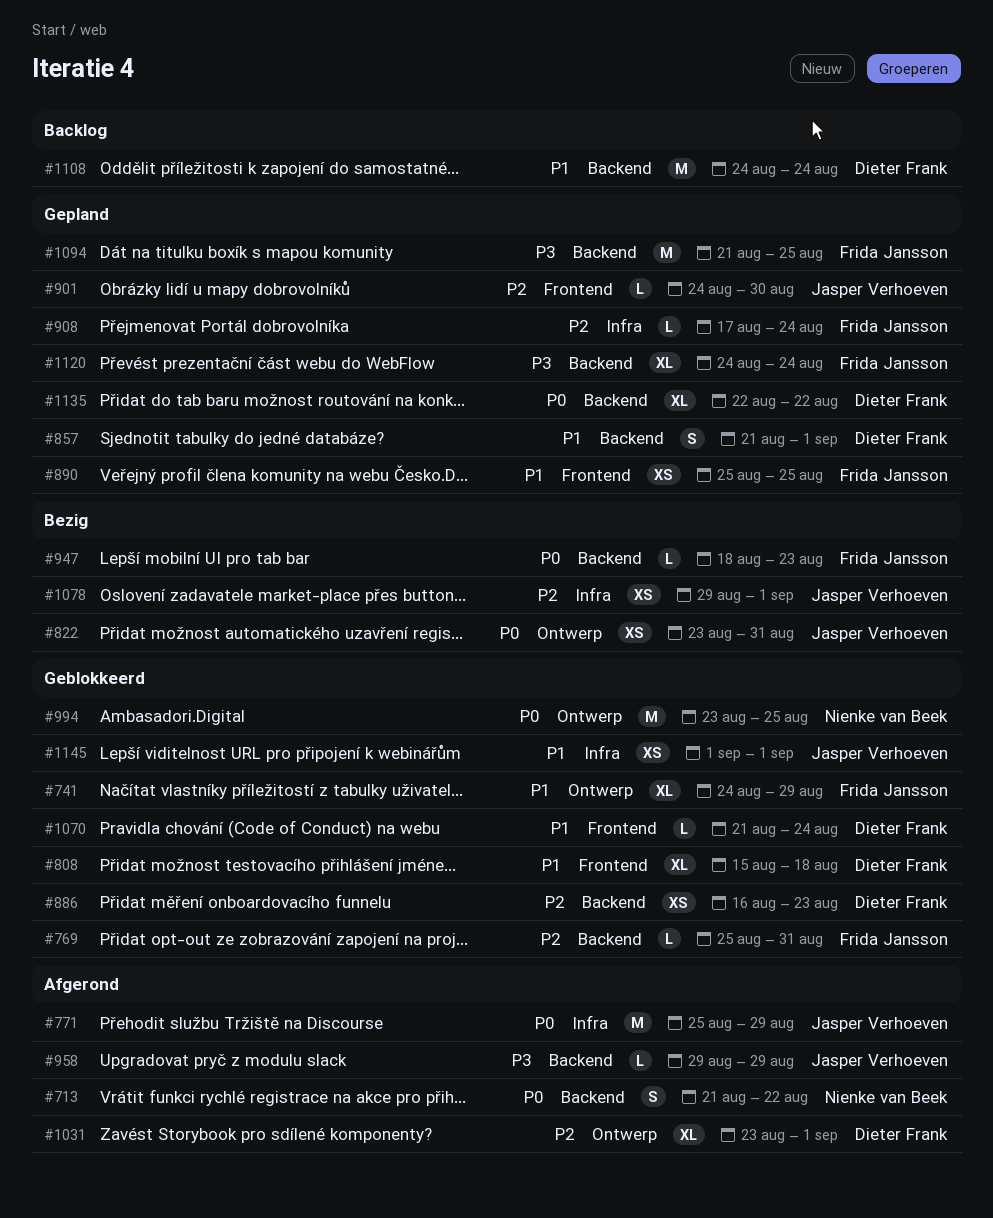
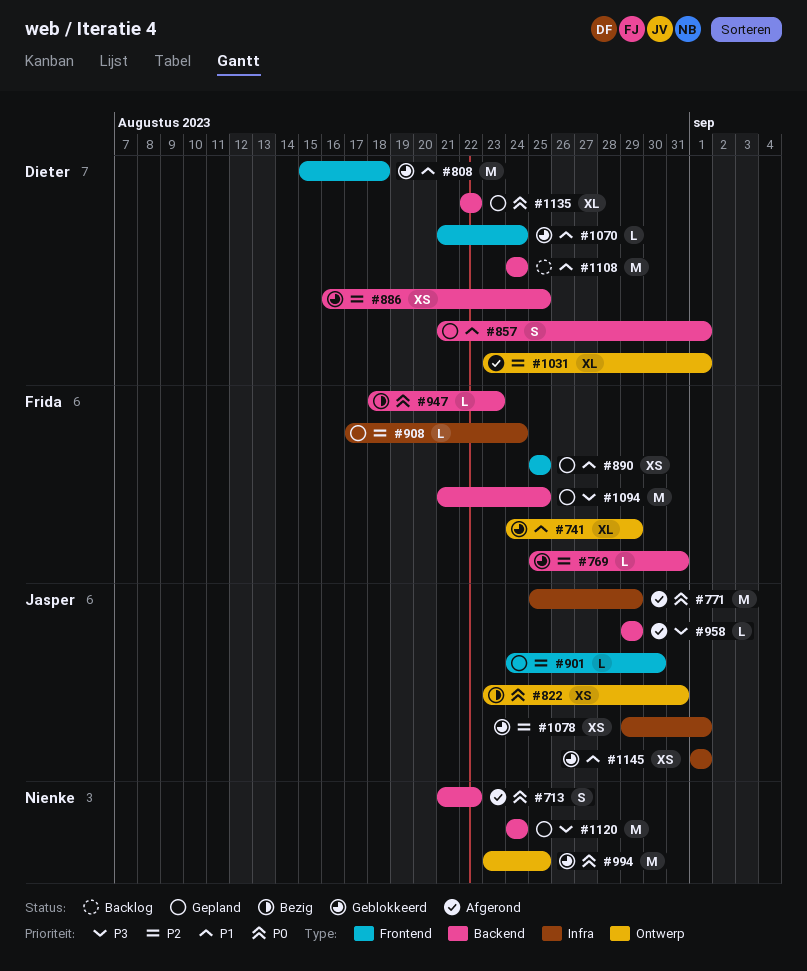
#808, estimate: XL -> M
#886, due: Aug 23 -> Aug 25
#1078, status: Bezig -> Geblokkeerd
#1120, owner: Frida Jansson -> Nienke van Beek
#1120, estimate: XL -> M

